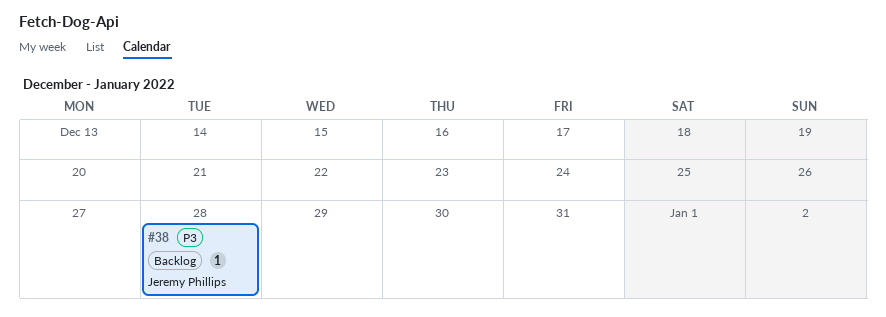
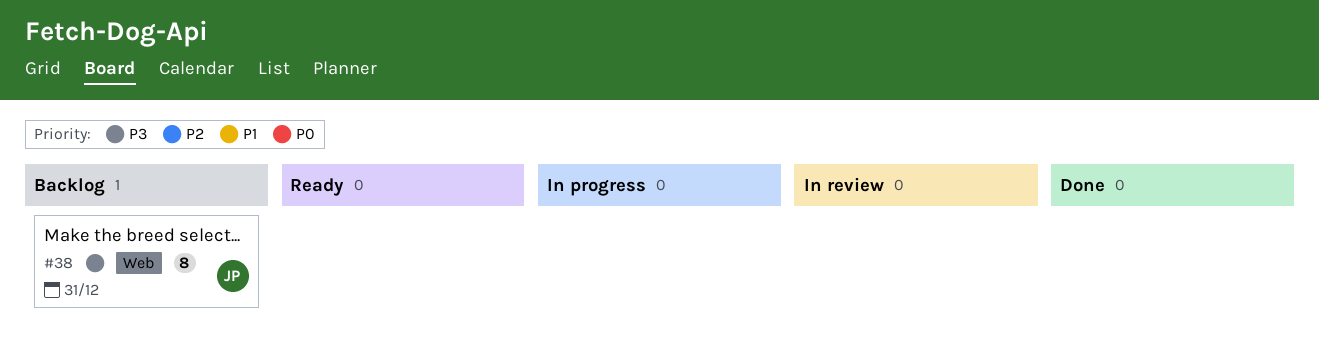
#38, estimate: 1 -> 8
#38, due: Dec 28 -> Dec 31

